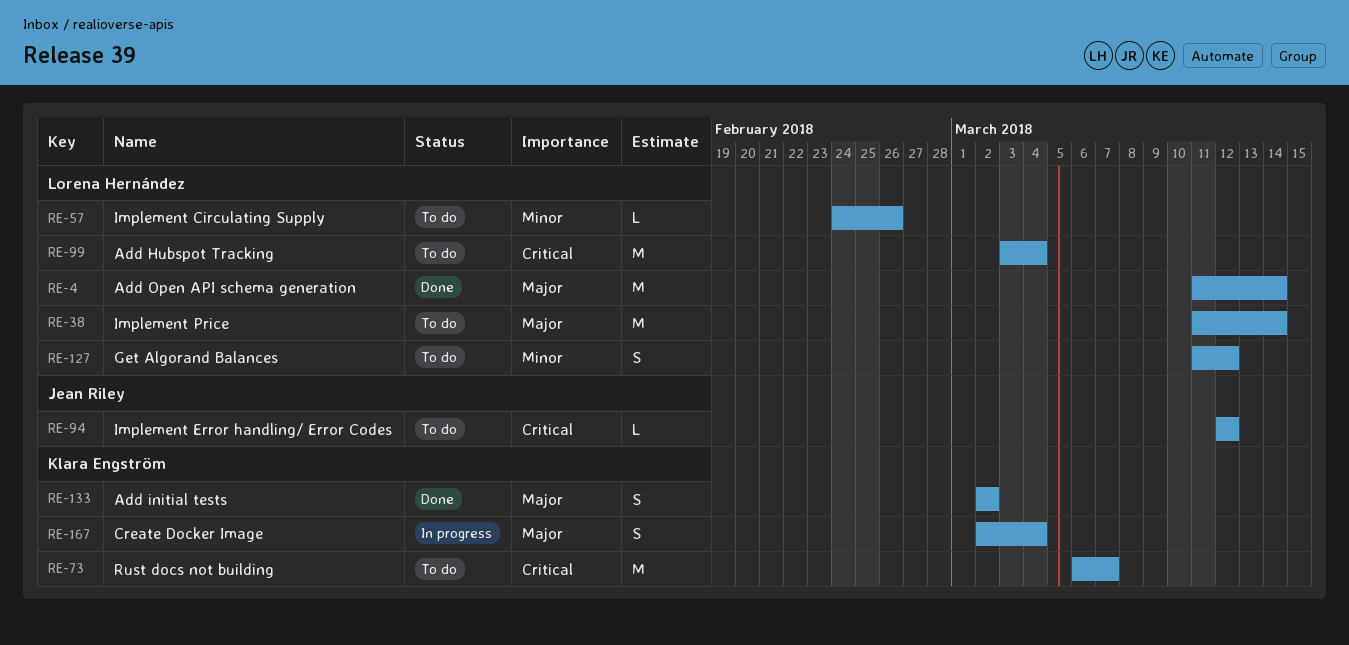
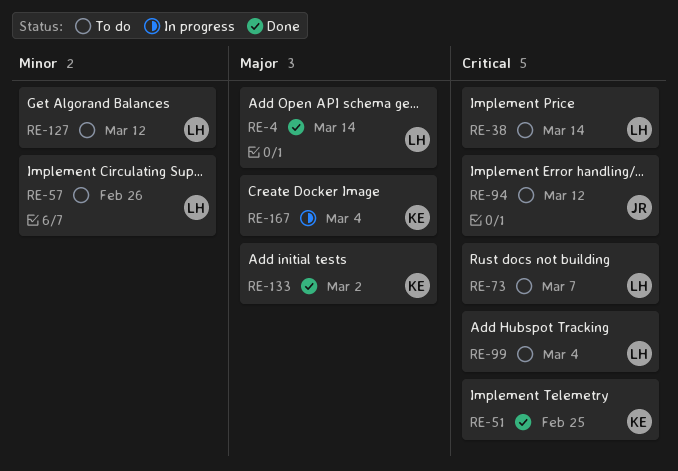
RE-38, priority: Major -> Critical
RE-51: none -> present
RE-73, owner: Klara Engström -> Lorena Hernández

